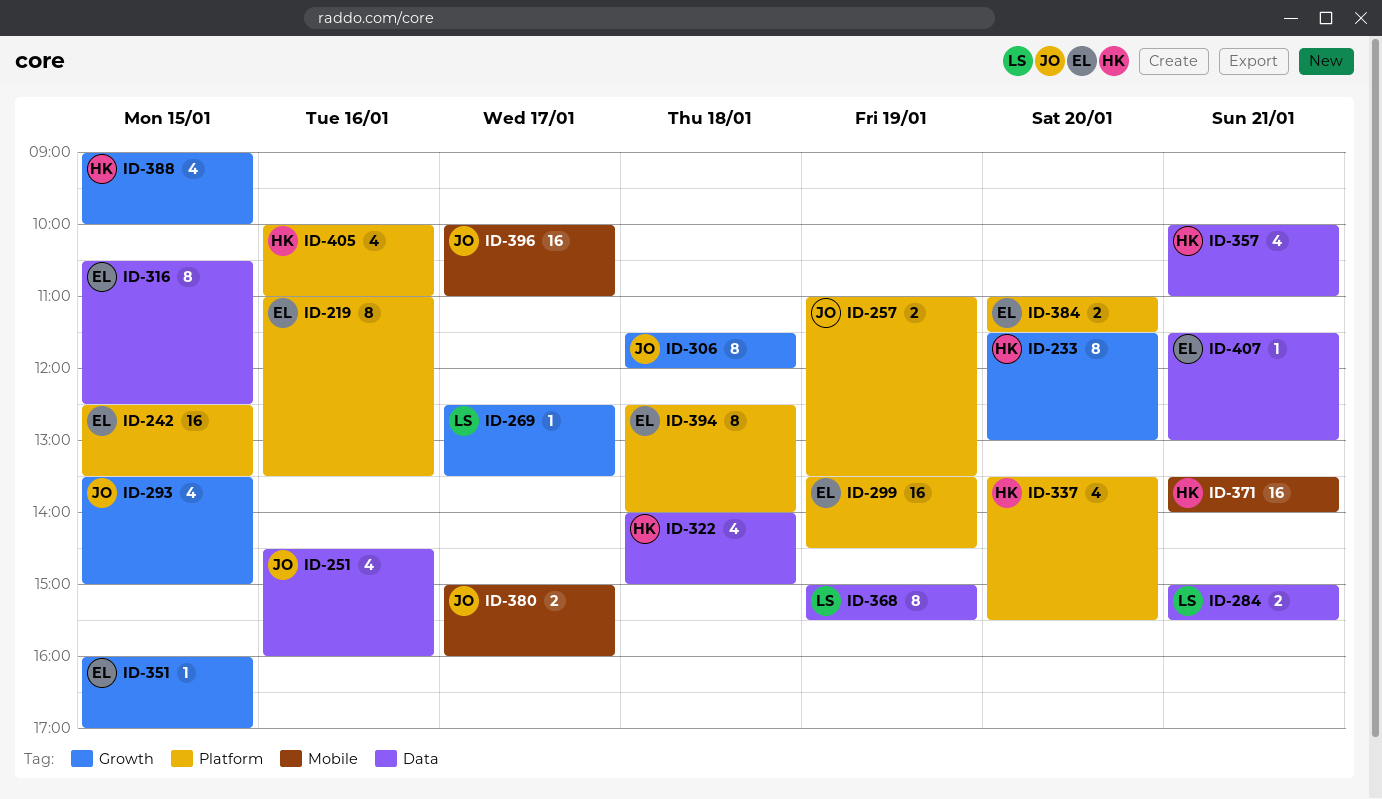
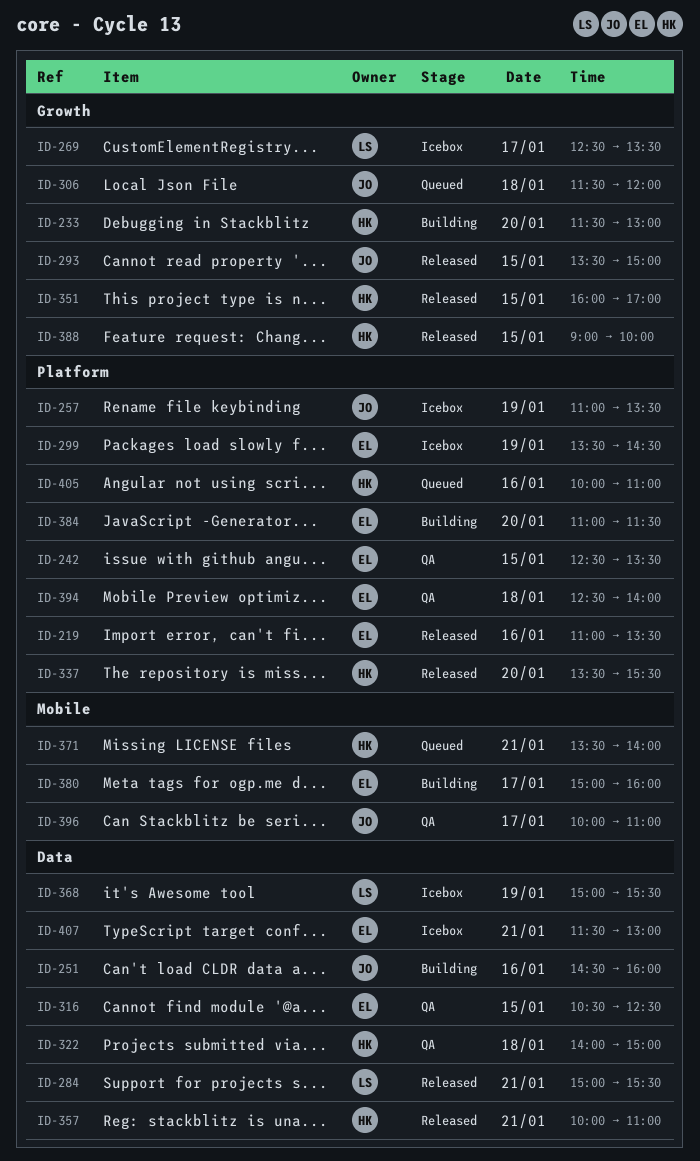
ID-351, owner: EL -> HK
ID-380, owner: JO -> EL

